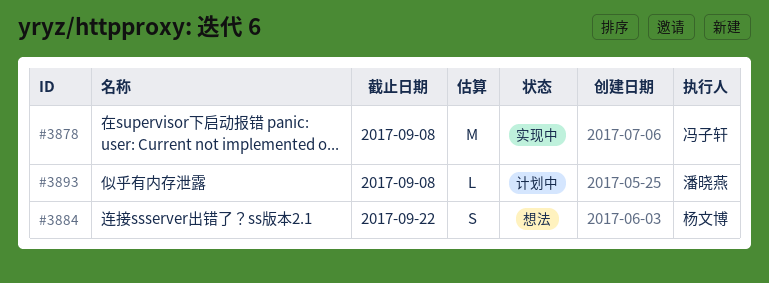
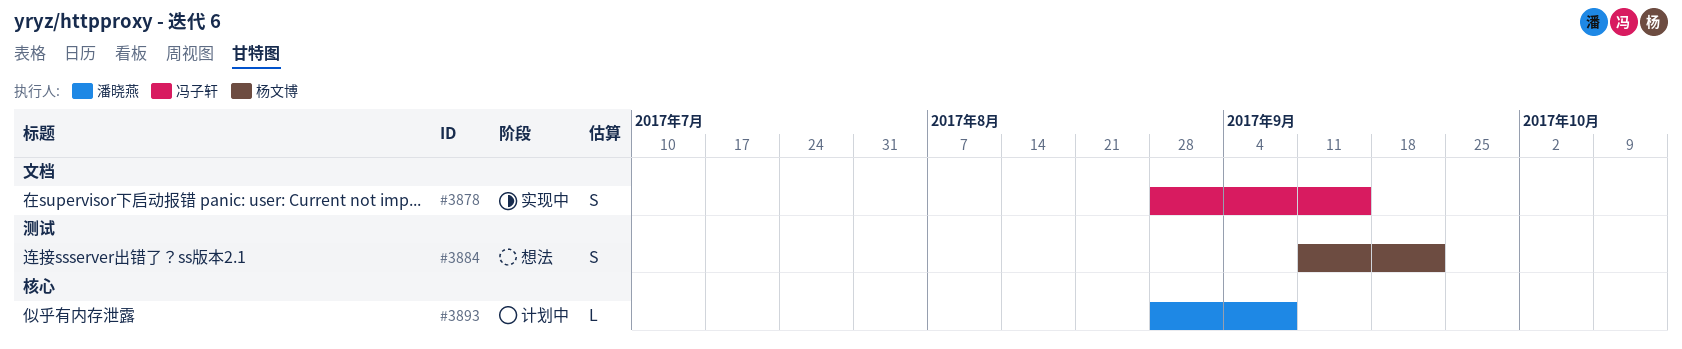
#3878, estimate: M -> S
#3878, due: Sep 8 -> Sep 15

